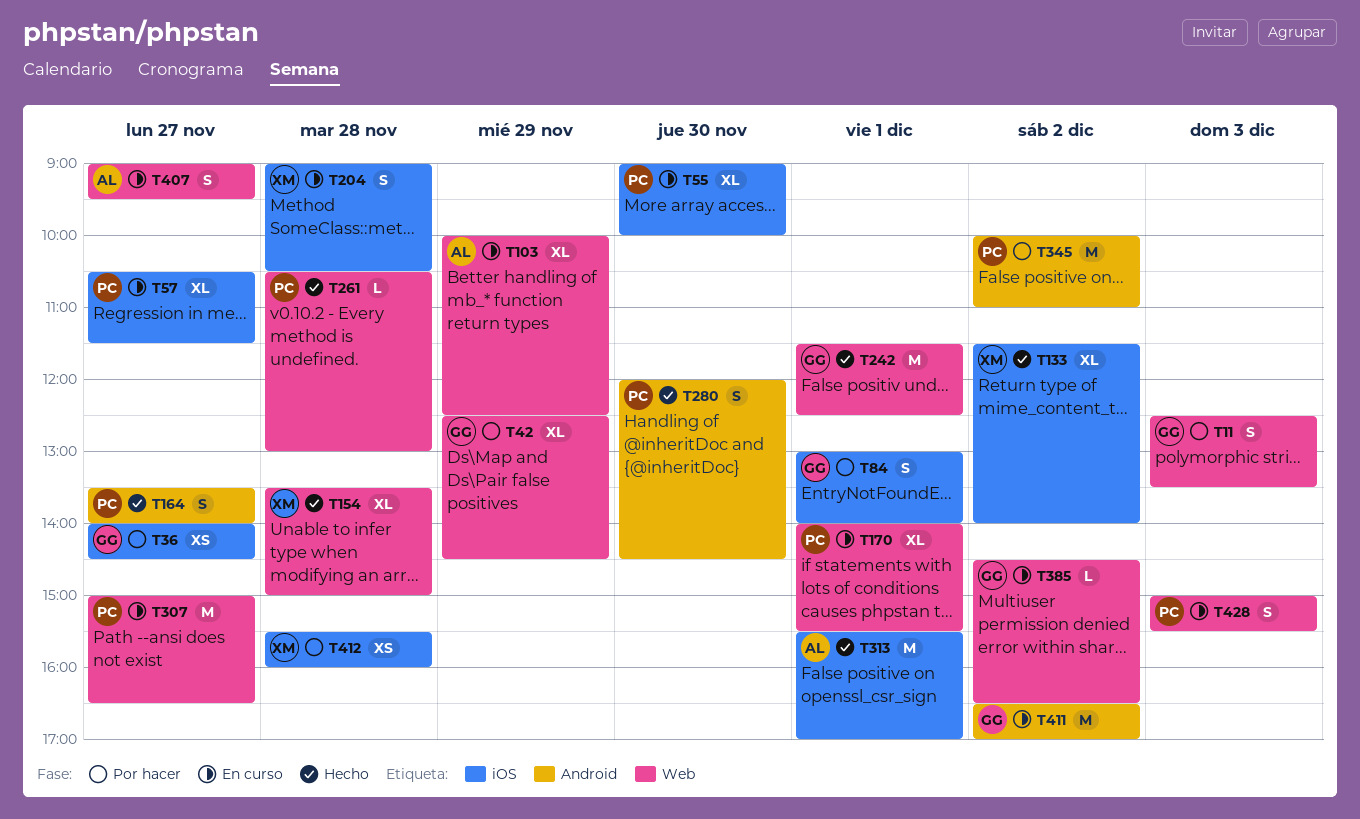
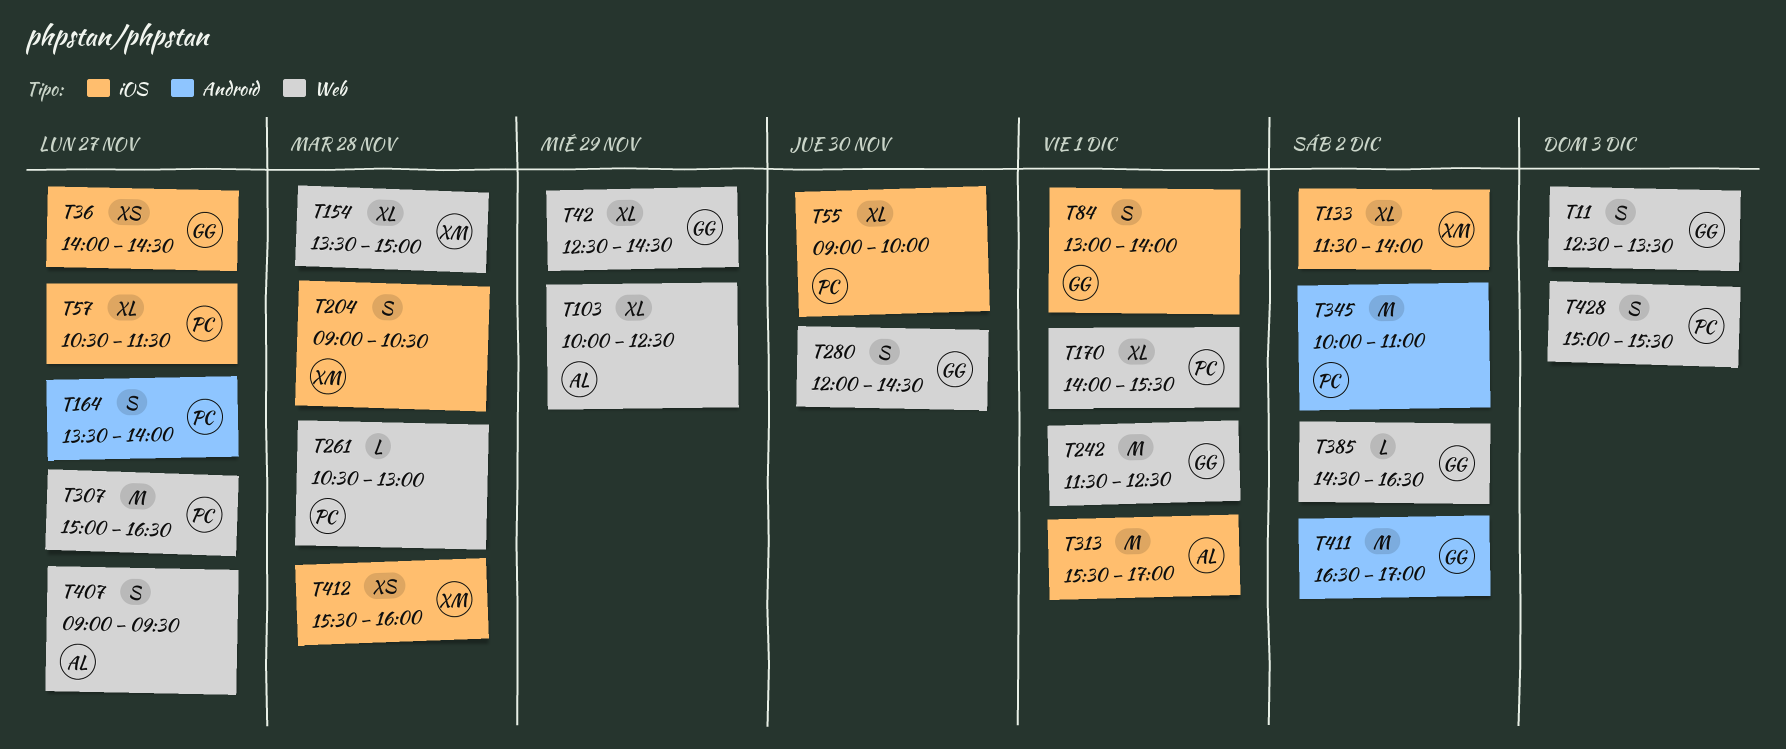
T280, owner: PC -> GG
T280, label: Android -> Web

